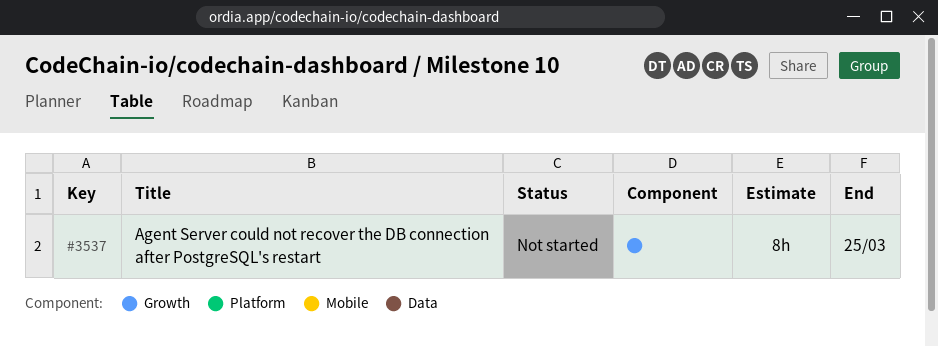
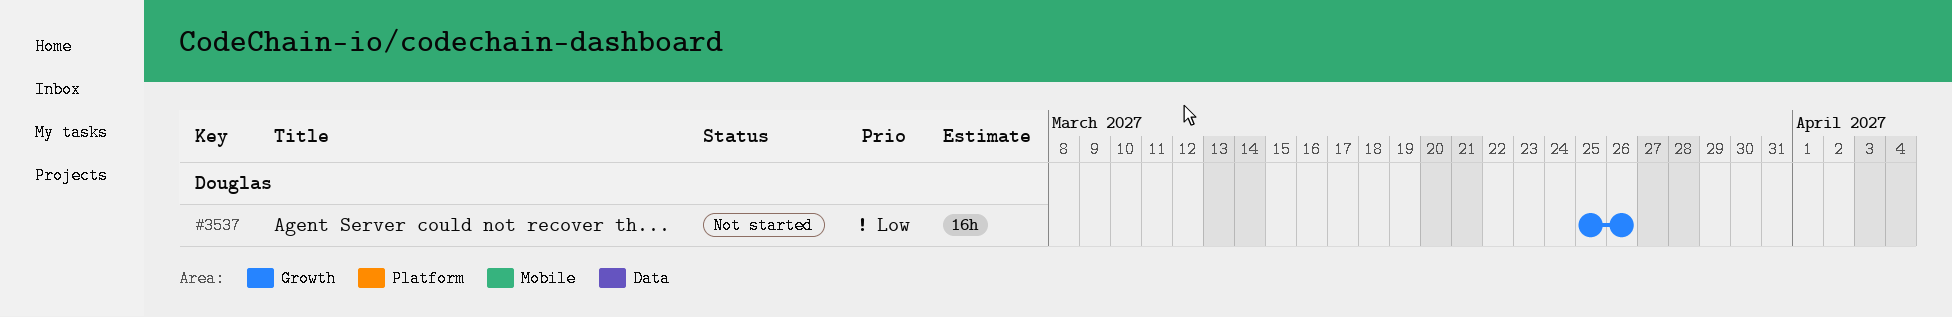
#3537, estimate: 8h -> 16h
#3537, due: Mar 25 -> Mar 26

